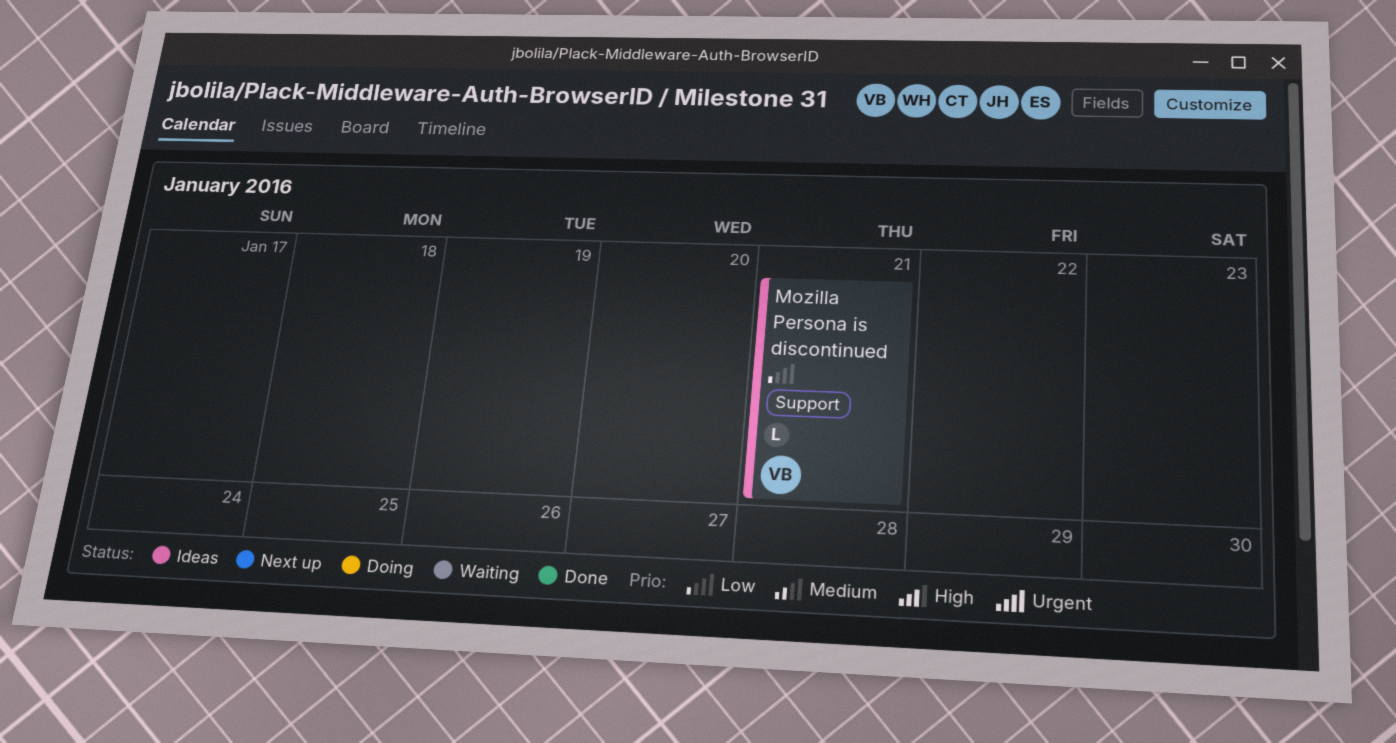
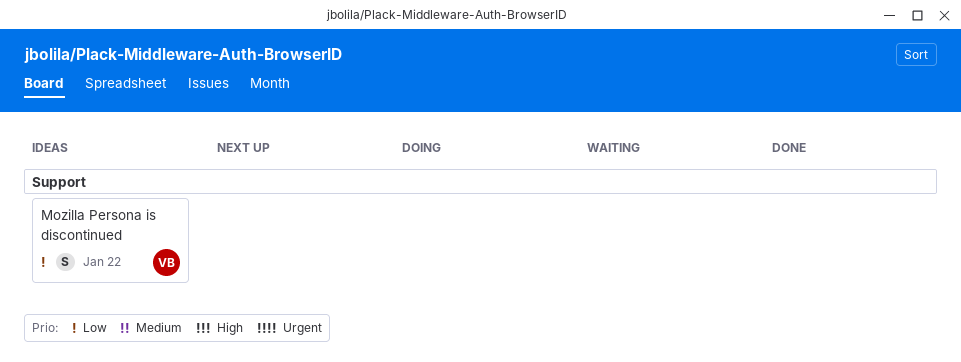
Mozilla Persona is discontinued, estimate: L -> S
Mozilla Persona is discontinued, due: Jan 21 -> Jan 22

